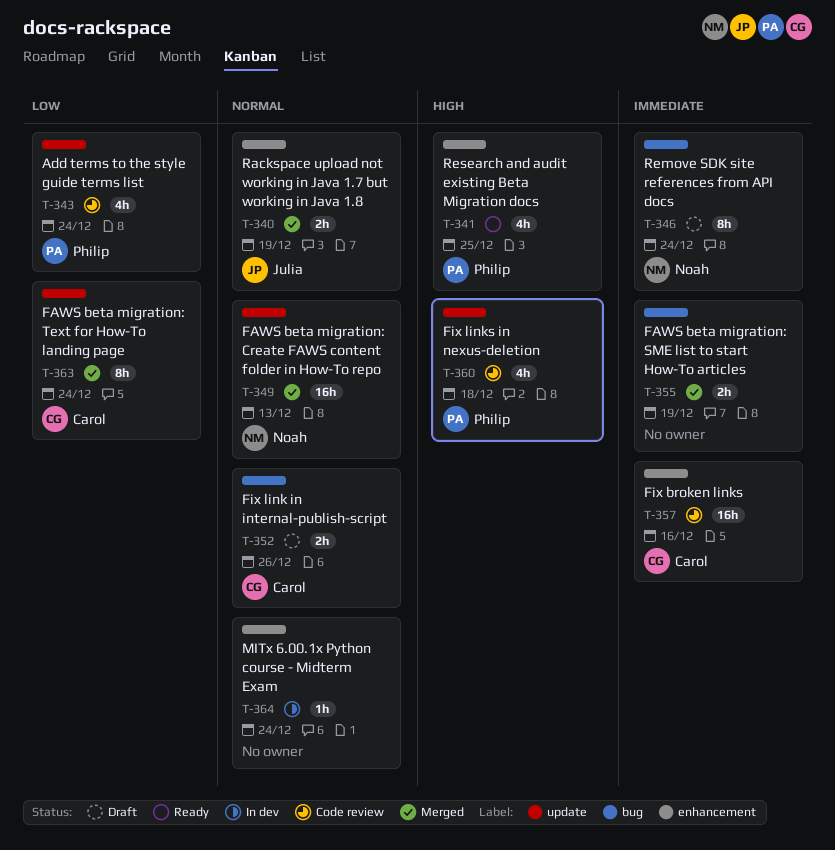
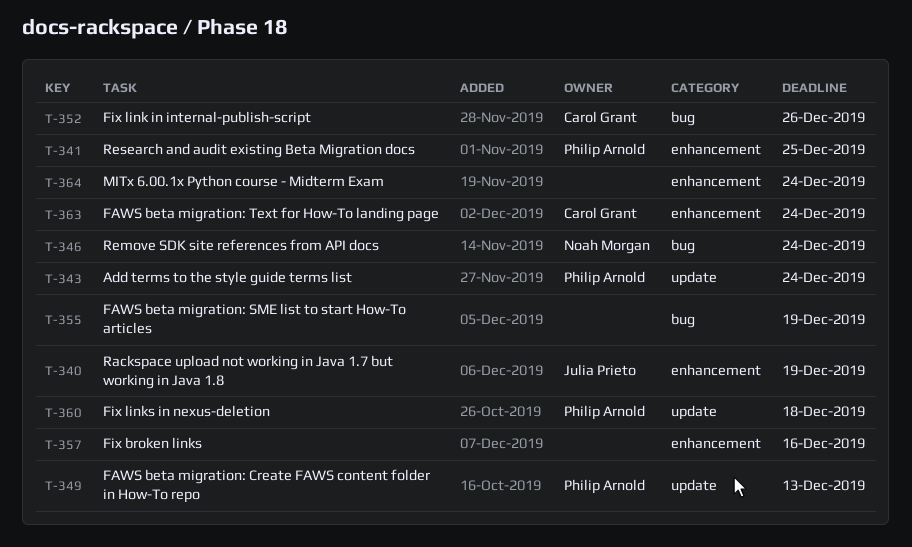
T-349, owner: Noah Morgan -> Philip Arnold
T-357, owner: Carol Grant -> none
T-363, label: update -> enhancement

